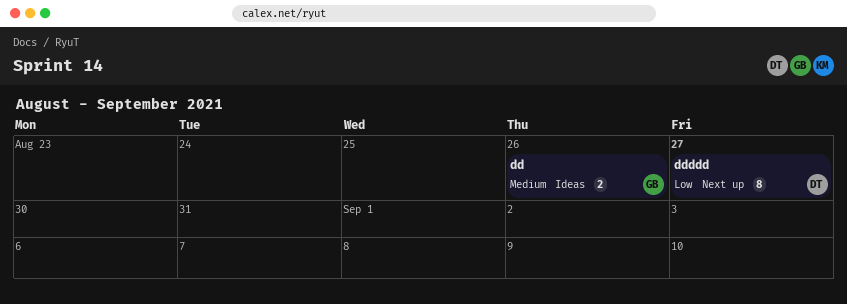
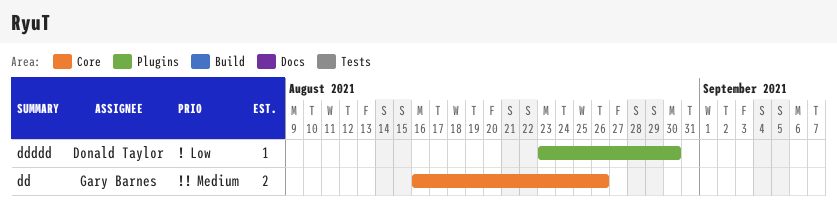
ddddd, estimate: 8 -> 1
ddddd, due: Aug 27 -> Aug 30

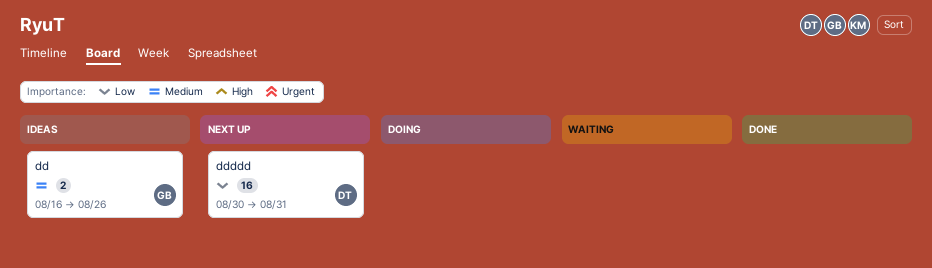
ddddd, estimate: 1 -> 16
ddddd, start: Aug 23 -> Aug 30
ddddd, due: Aug 30 -> Aug 31

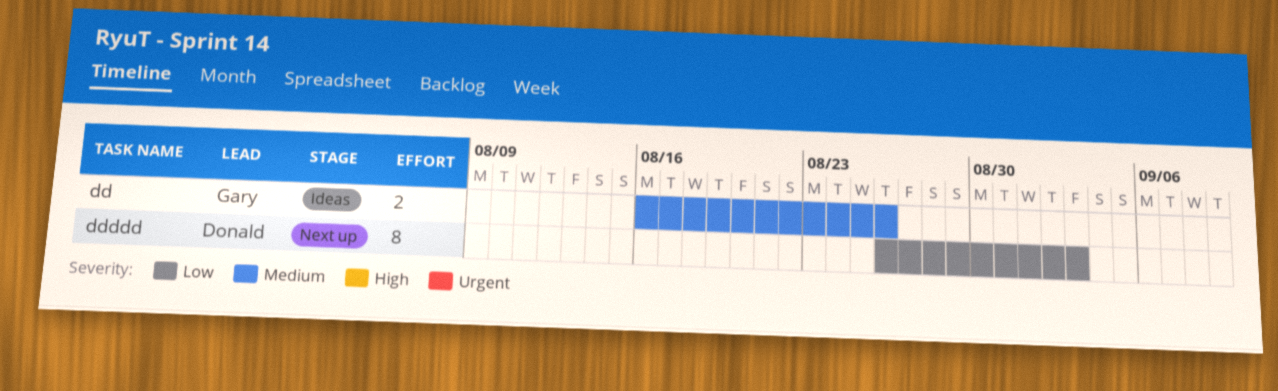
ddddd, estimate: 16 -> 8
ddddd, start: Aug 30 -> Aug 26
ddddd, due: Aug 31 -> Sep 3

